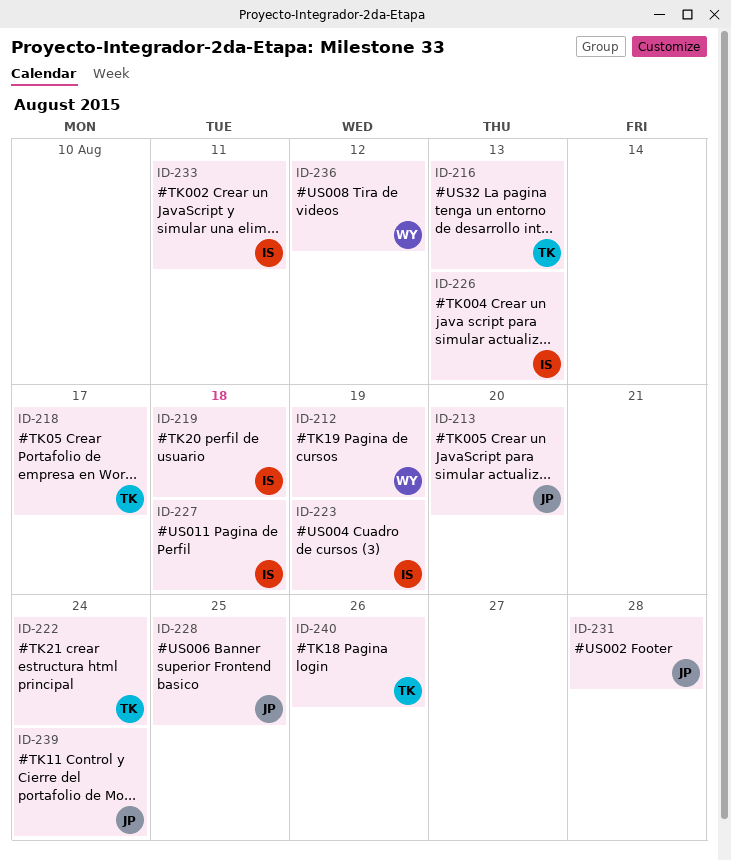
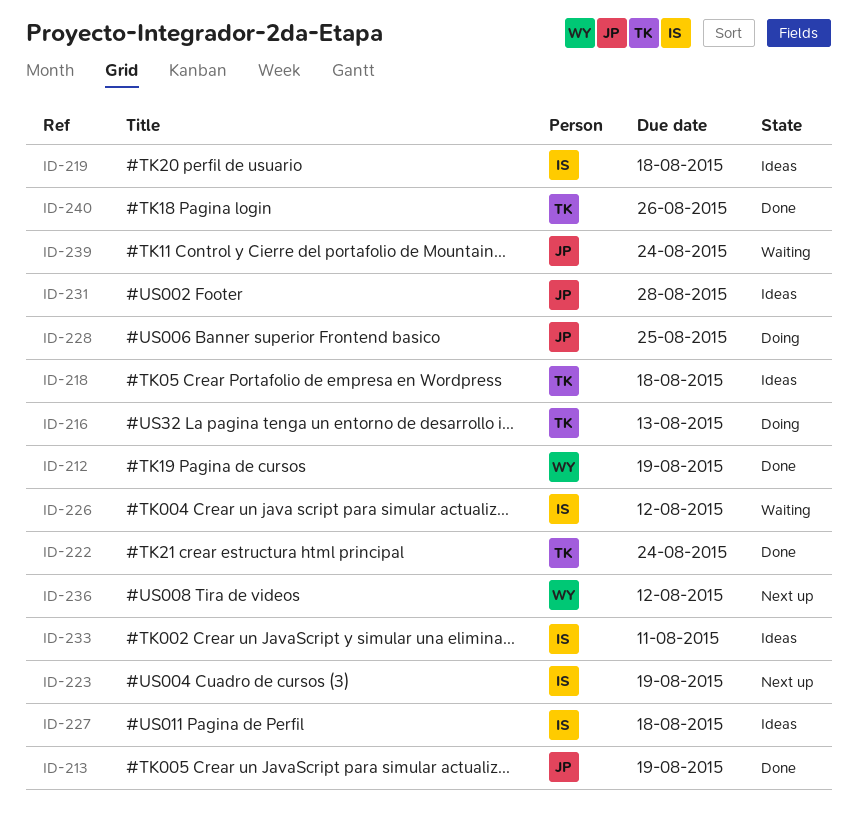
ID-213, due: Aug 20 -> Aug 19
ID-218, due: Aug 17 -> Aug 18
ID-226, due: Aug 13 -> Aug 12

